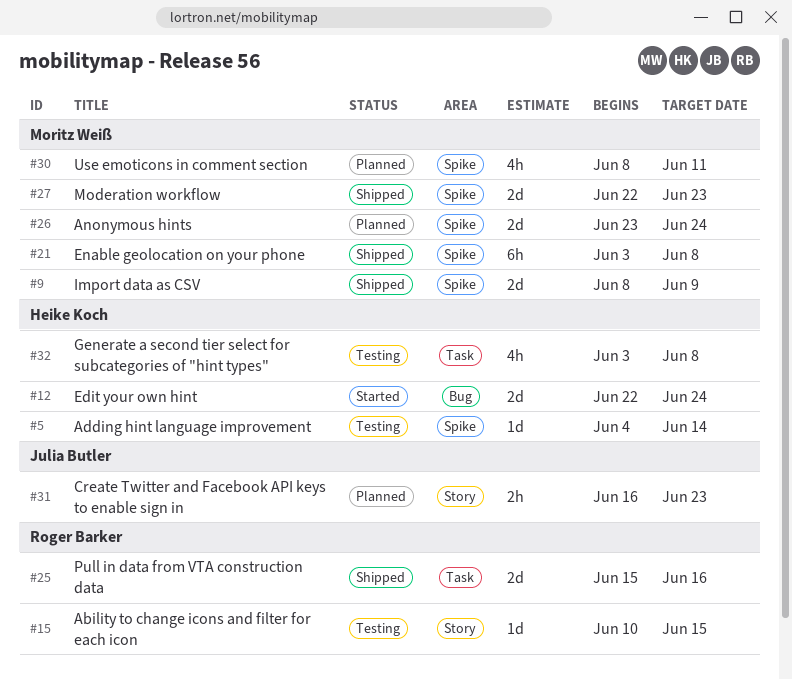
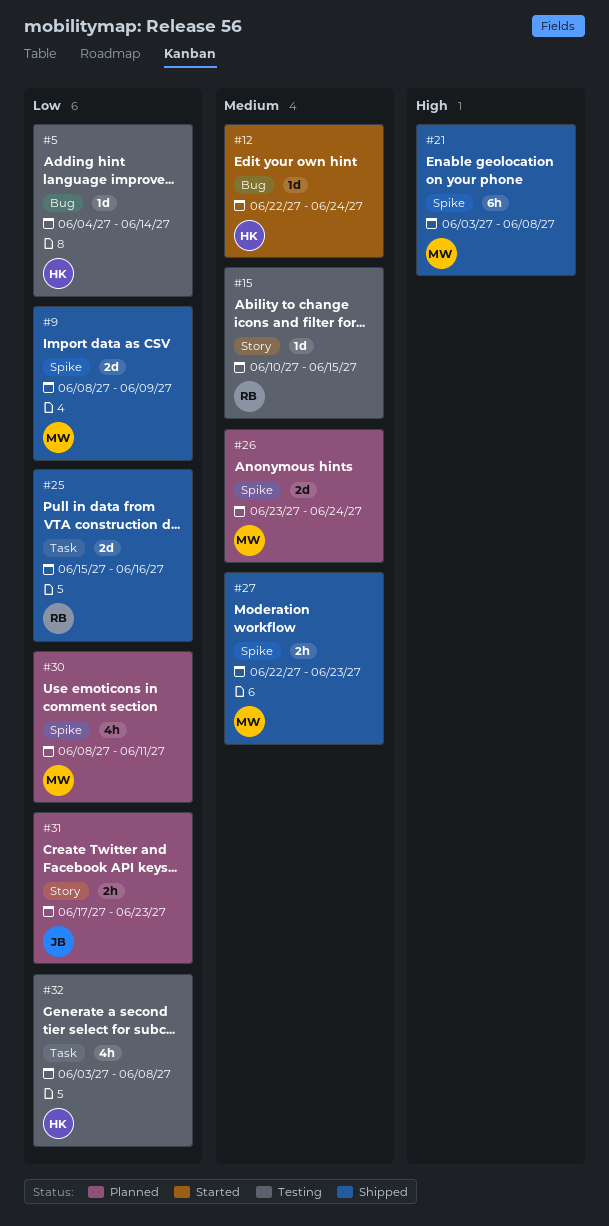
#5, label: Spike -> Bug
#12, estimate: 2d -> 1d
#27, estimate: 2d -> 2h
#31, start: Jun 16 -> Jun 17

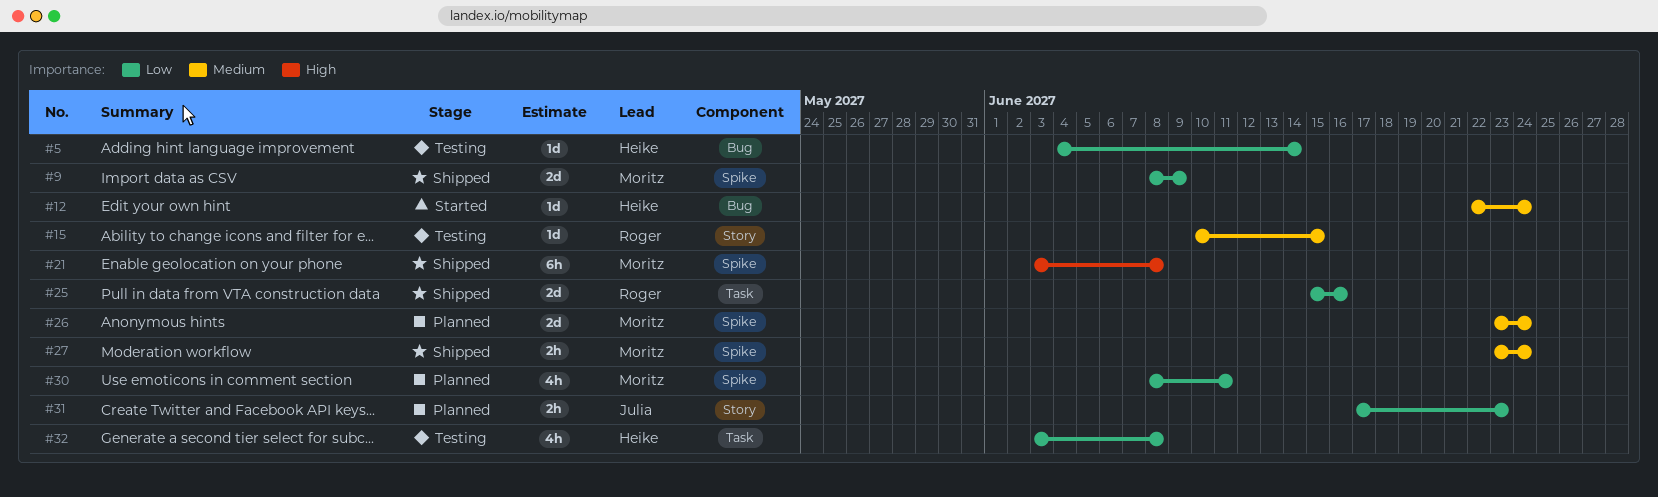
#27, start: Jun 22 -> Jun 23
#27, due: Jun 23 -> Jun 24

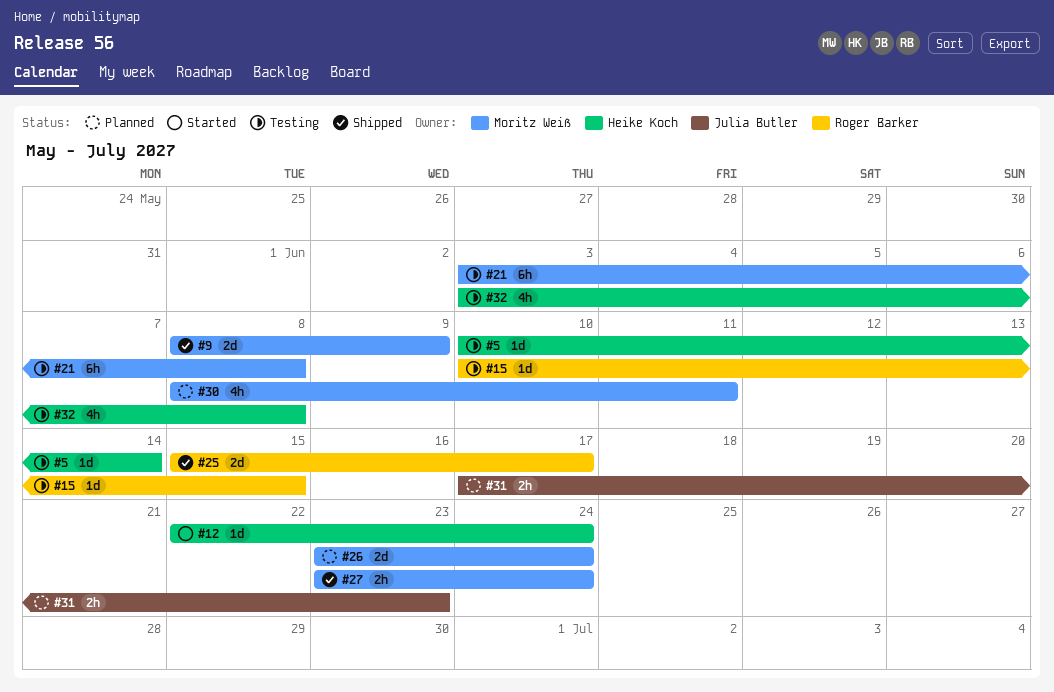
#5, start: Jun 4 -> Jun 10
#21, status: Shipped -> Testing
#25, due: Jun 16 -> Jun 17

